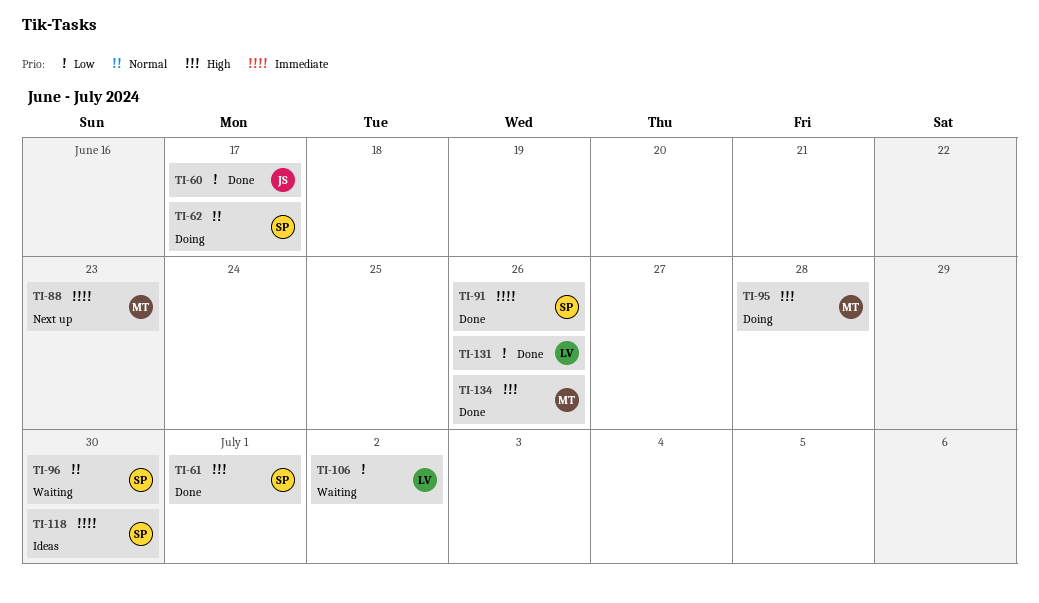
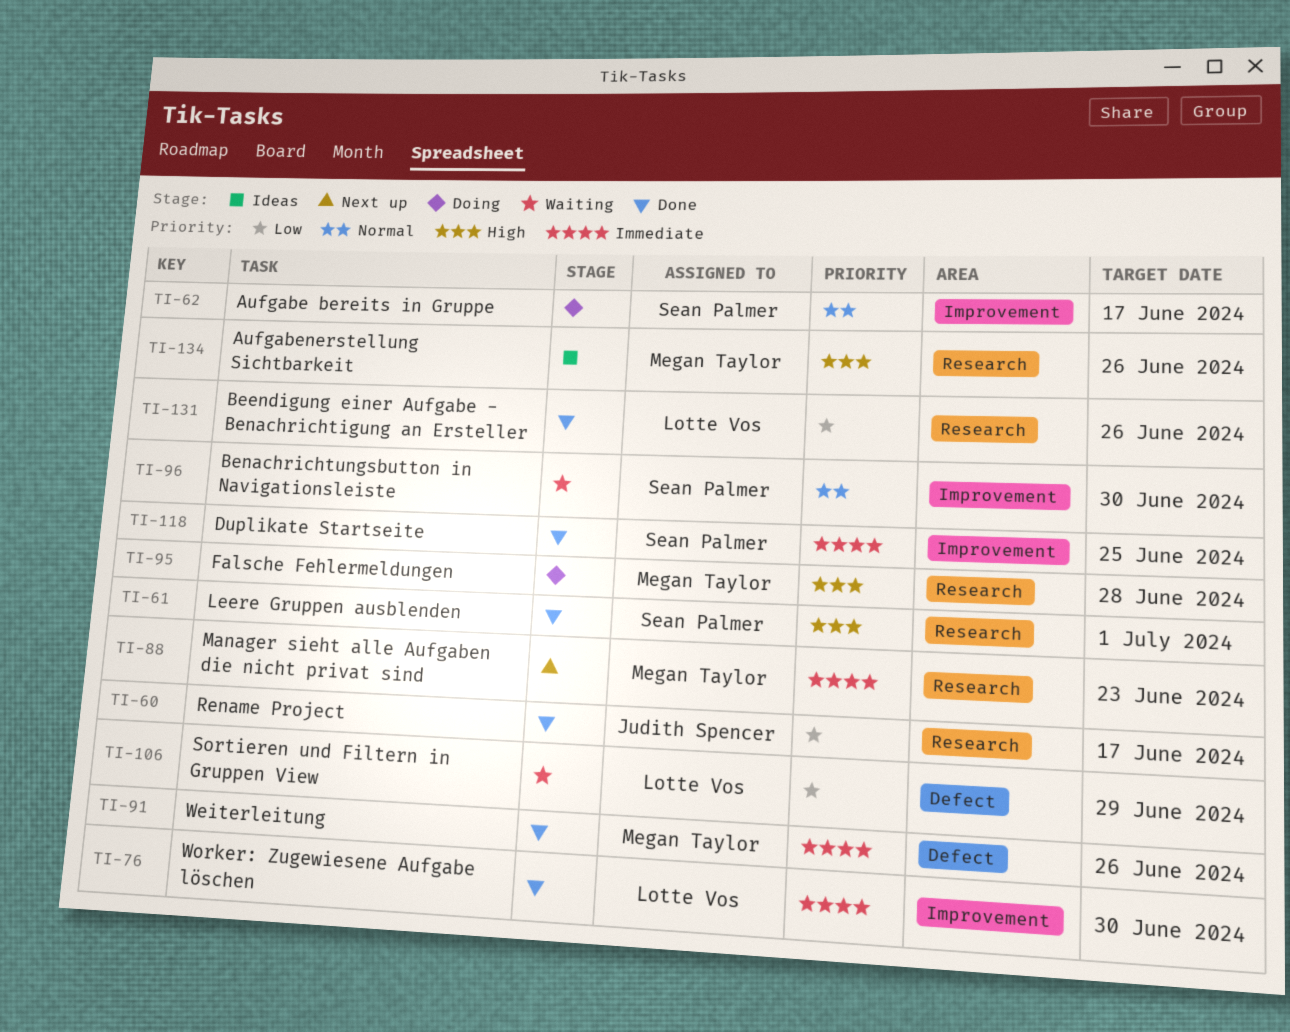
TI-76: none -> present
TI-91, owner: Sean Palmer -> Megan Taylor
TI-106, due: Jul 2 -> Jun 29
TI-118, status: Ideas -> Done
TI-118, due: Jun 30 -> Jun 25
TI-134, status: Done -> Ideas

